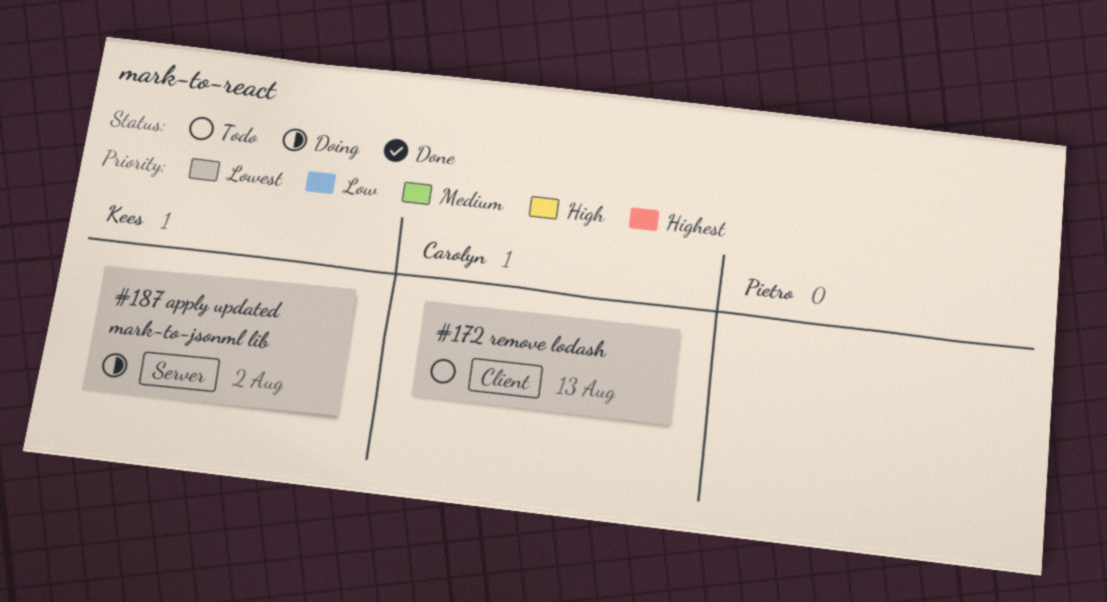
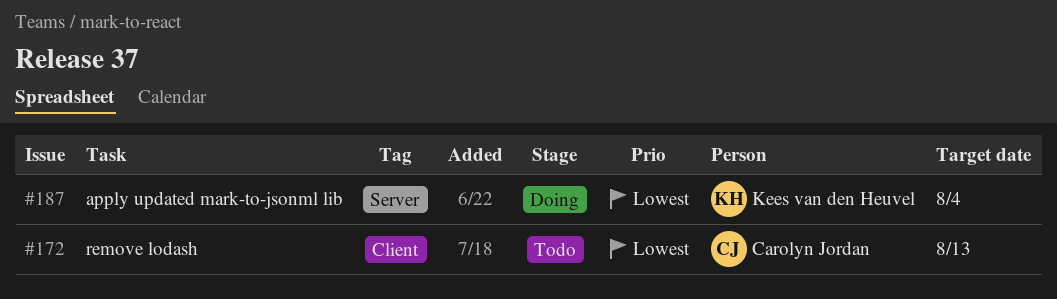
#187, due: Aug 2 -> Aug 4

